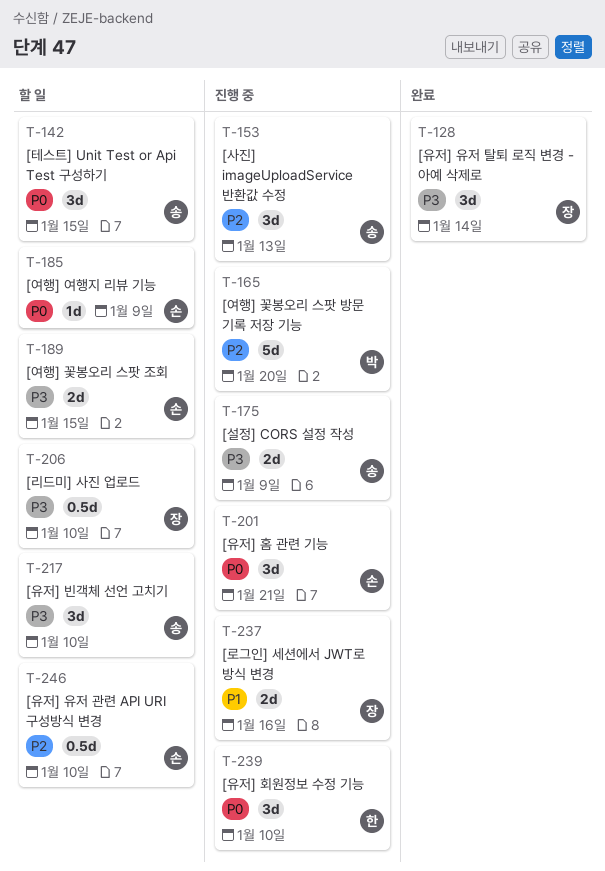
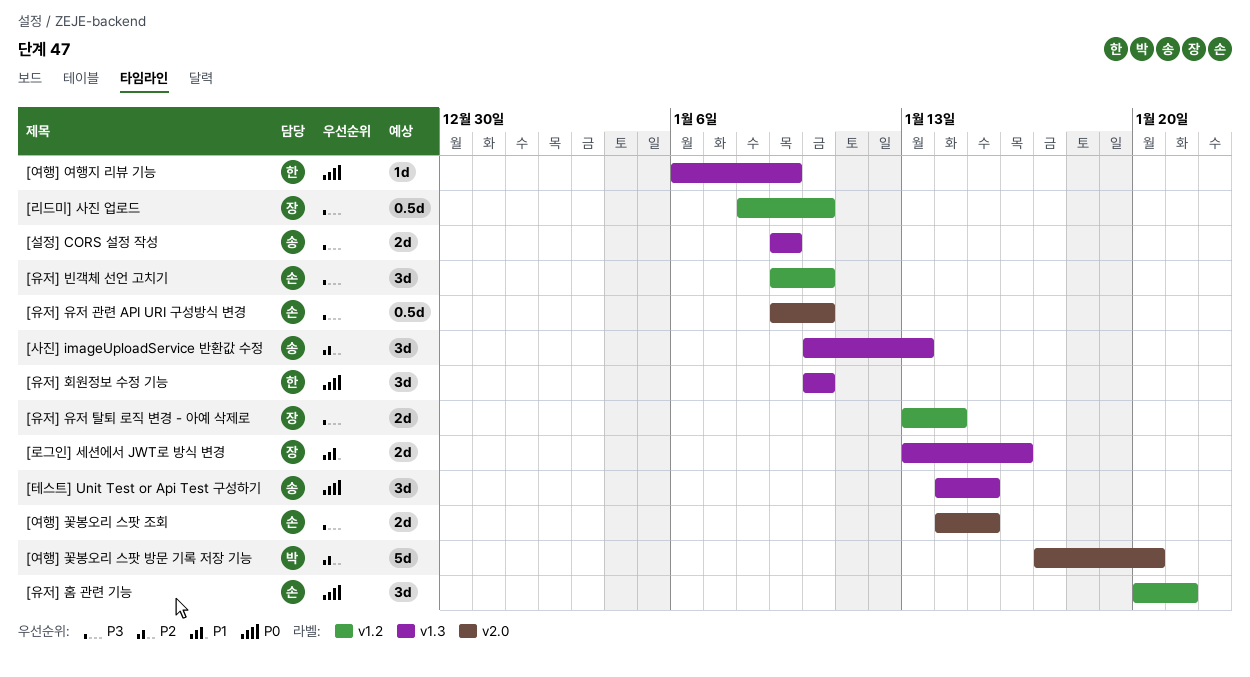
[여행] 여행지 리뷰 기능, owner: 손 -> 한
[유저] 빈객체 선언 고치기, owner: 송 -> 손
[유저] 유저 관련 API URI 구성방식 변경, priority: P2 -> P3
[유저] 유저 탈퇴 로직 변경 - 아예 삭제로, estimate: 3d -> 2d

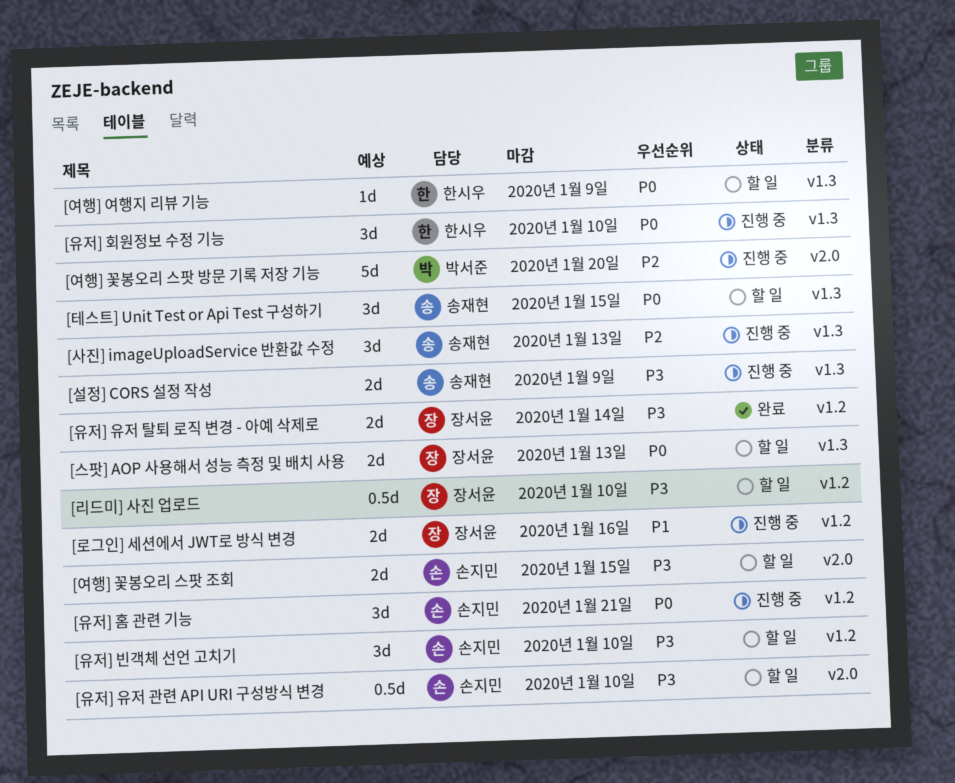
[로그인] 세션에서 JWT로 방식 변경, label: v1.3 -> v1.2
[스팟] AOP 사용해서 성능 측정 및 배치 사용: none -> present

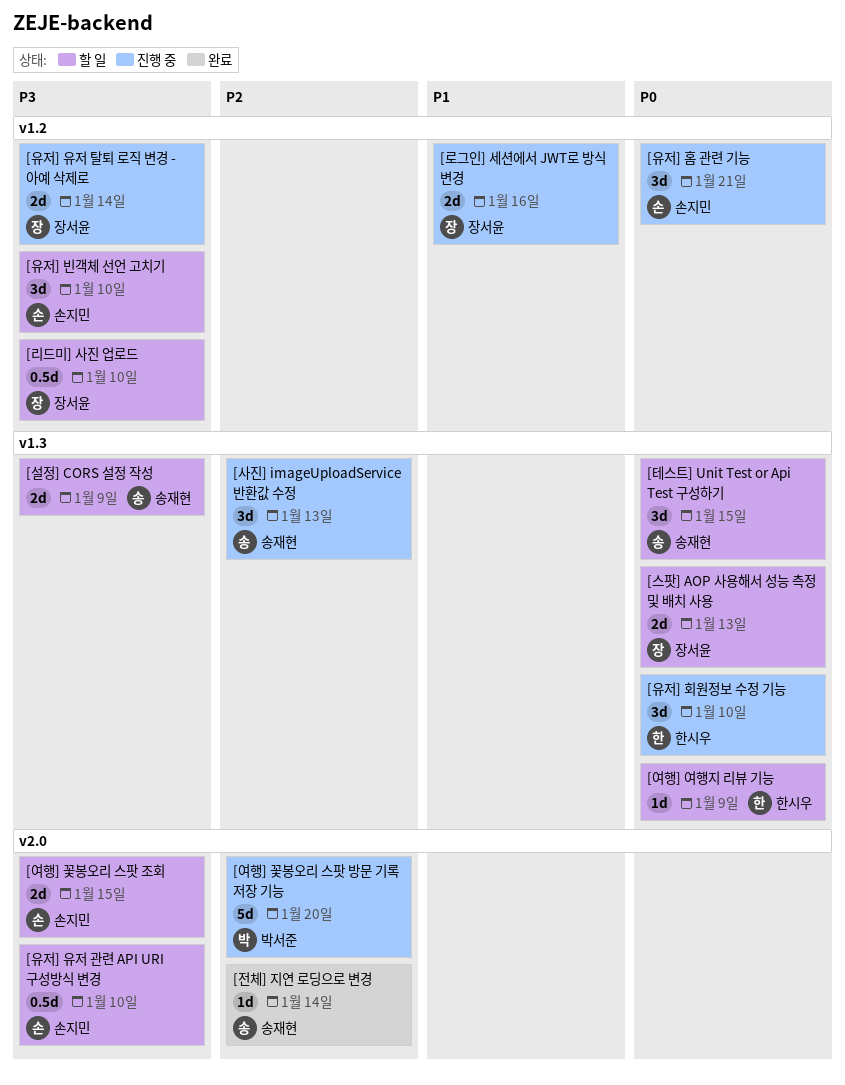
[설정] CORS 설정 작성, status: 진행 중 -> 할 일
[유저] 유저 탈퇴 로직 변경 - 아예 삭제로, status: 완료 -> 진행 중
[전체] 지연 로딩으로 변경: none -> present

